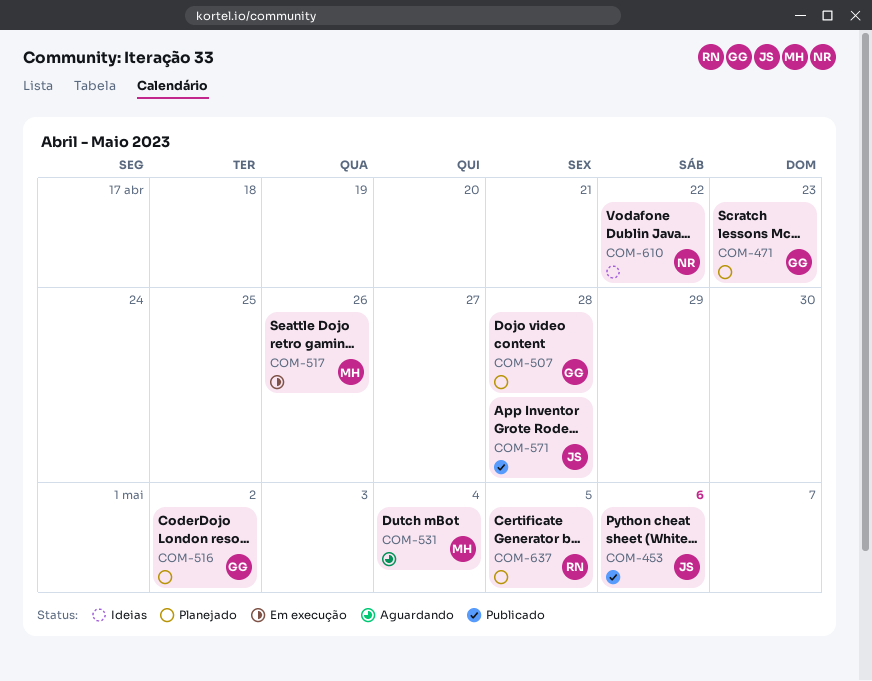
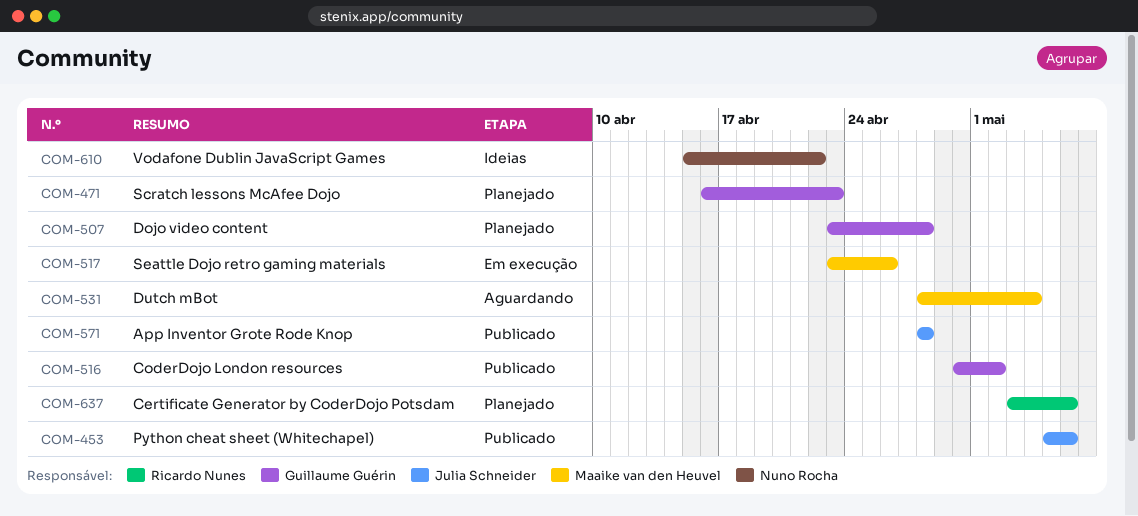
COM-516, status: Planejado -> Publicado
COM-637, due: May 5 -> May 6

